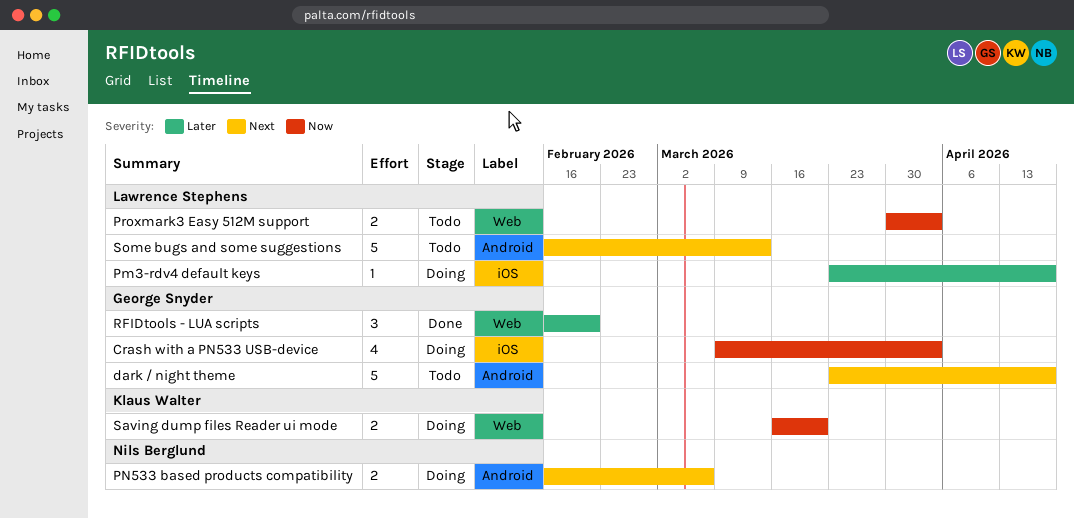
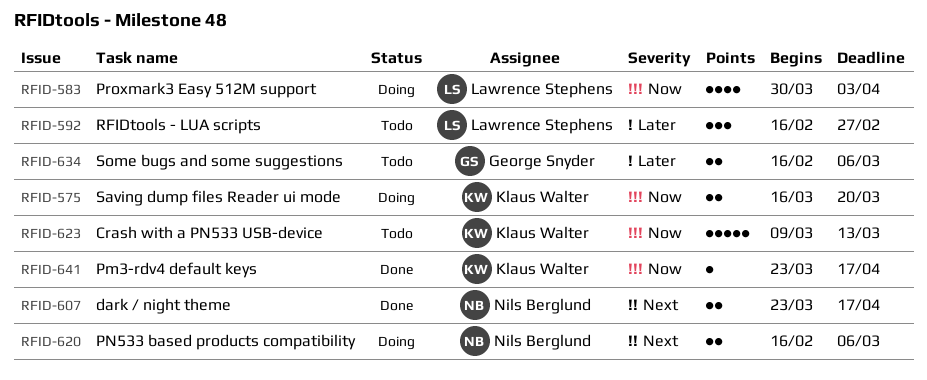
Crash with a PN533 USB-device, status: Doing -> Todo
Crash with a PN533 USB-device, owner: George Snyder -> Klaus Walter
Crash with a PN533 USB-device, estimate: 4 -> 5
Crash with a PN533 USB-device, due: Apr 3 -> Mar 13
dark / night theme, status: Todo -> Done
dark / night theme, owner: George Snyder -> Nils Berglund
dark / night theme, estimate: 5 -> 2
Pm3-rdv4 default keys, status: Doing -> Done
Pm3-rdv4 default keys, owner: Lawrence Stephens -> Klaus Walter
Pm3-rdv4 default keys, priority: Later -> Now
Proxmark3 Easy 512M support, status: Todo -> Doing
Proxmark3 Easy 512M support, estimate: 2 -> 4
RFIDtools - LUA scripts, status: Done -> Todo
RFIDtools - LUA scripts, owner: George Snyder -> Lawrence Stephens
RFIDtools - LUA scripts, due: Feb 20 -> Feb 27
Some bugs and some suggestions, owner: Lawrence Stephens -> George Snyder
Some bugs and some suggestions, priority: Next -> Later
Some bugs and some suggestions, estimate: 5 -> 2
Some bugs and some suggestions, due: Mar 13 -> Mar 6

